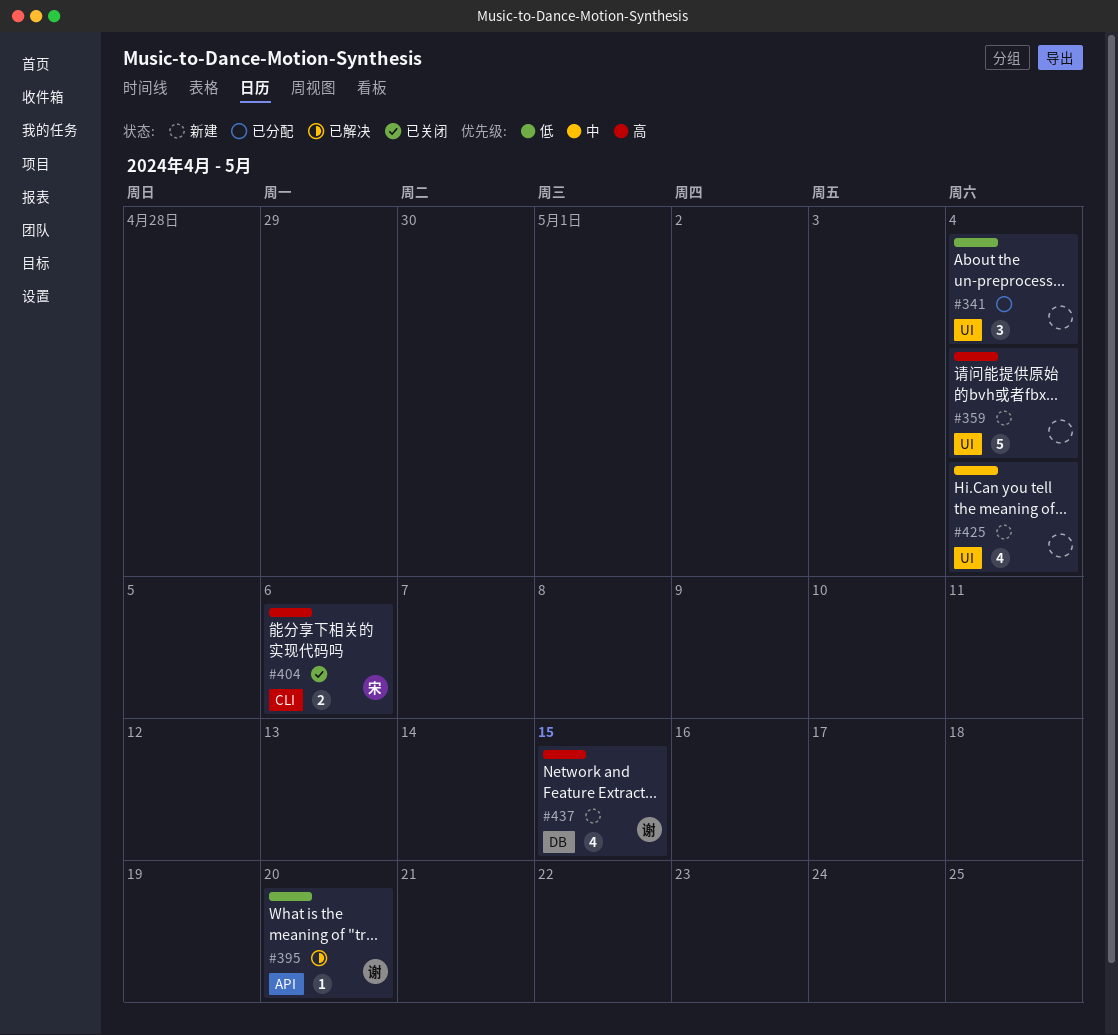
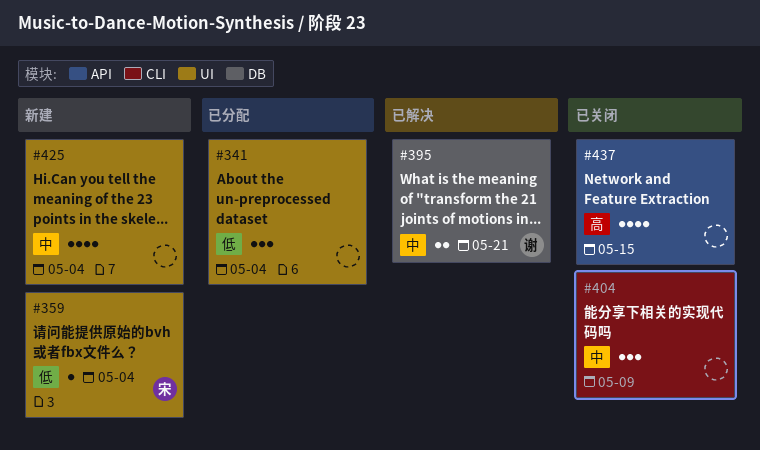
#359, owner: none -> 宋
#359, priority: 高 -> 低
#359, estimate: 5 -> 1
#395, priority: 低 -> 中
#395, label: API -> DB
#395, estimate: 1 -> 2
#395, due: May 20 -> May 21
#404, owner: 宋 -> none
#404, priority: 高 -> 中
#404, estimate: 2 -> 3
#404, due: May 6 -> May 9
#437, status: 新建 -> 已关闭
#437, owner: 谢 -> none
#437, label: DB -> API

